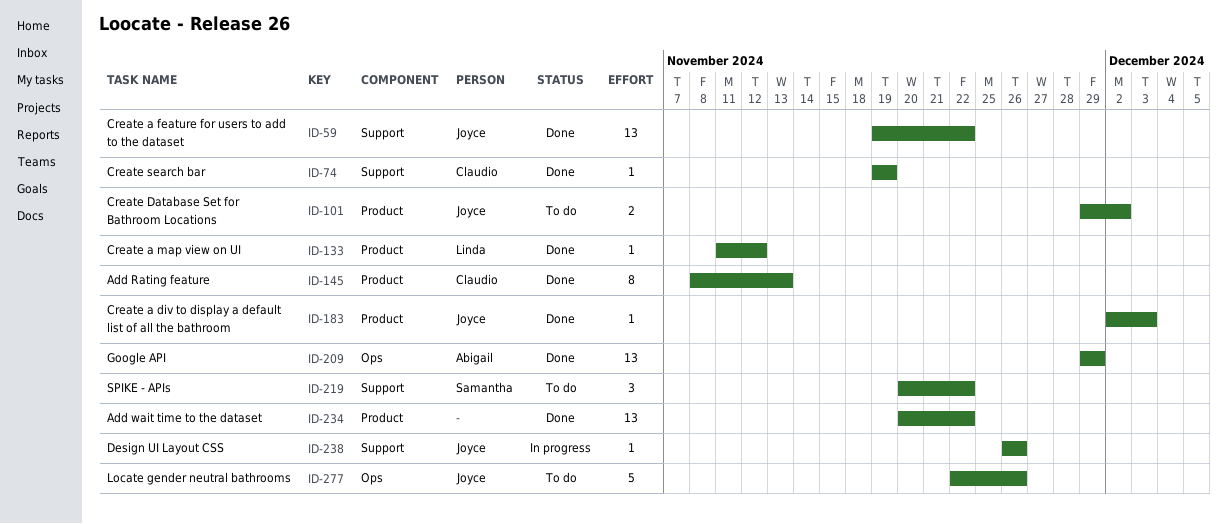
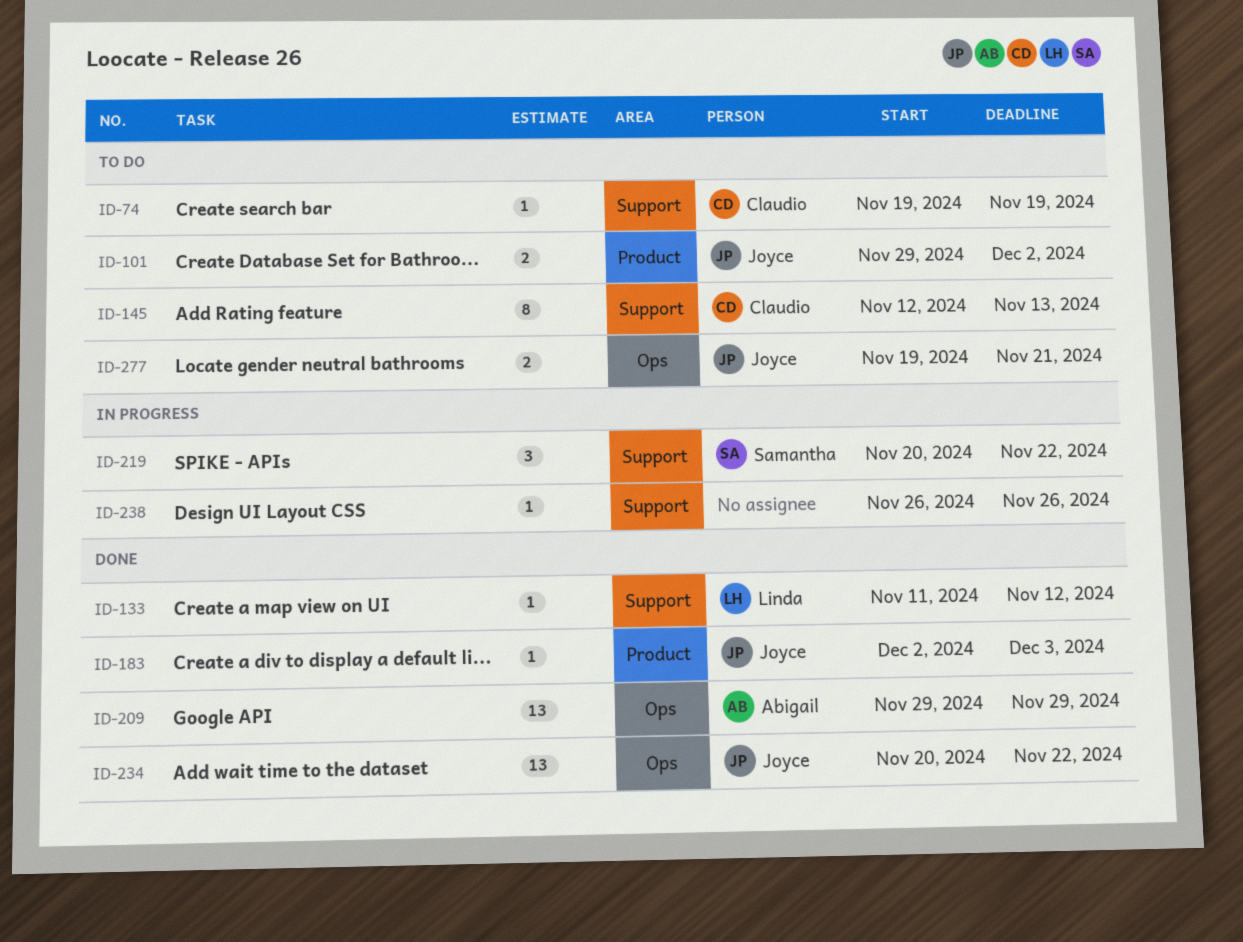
ID-59: present -> none
ID-74, status: Done -> To do
ID-133, label: Product -> Support
ID-145, status: Done -> To do
ID-145, label: Product -> Support
ID-145, start: Nov 8 -> Nov 12
ID-219, status: To do -> In progress
ID-234, owner: none -> Joyce
ID-234, label: Product -> Ops
ID-238, owner: Joyce -> none
ID-277, estimate: 5 -> 2
ID-277, start: Nov 22 -> Nov 19
ID-277, due: Nov 26 -> Nov 21

